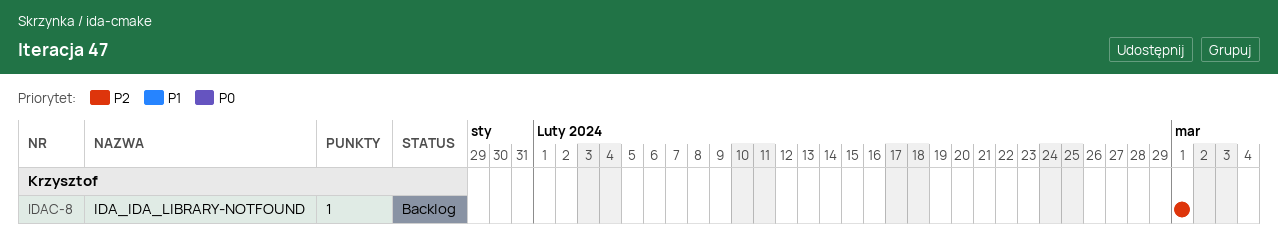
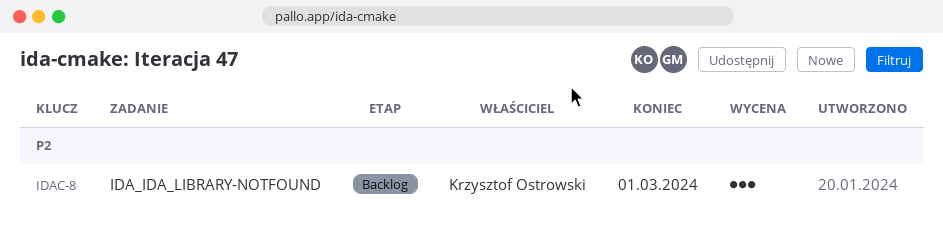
IDAC-8, estimate: 1 -> 3

